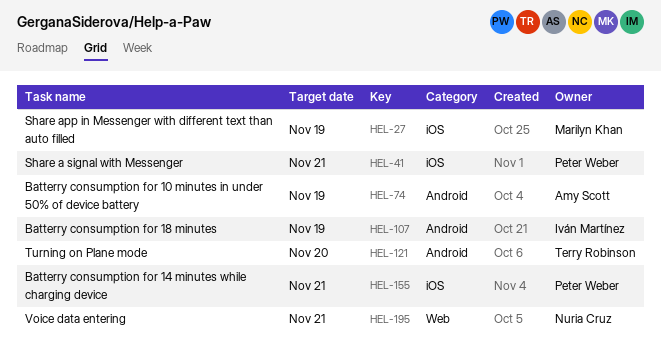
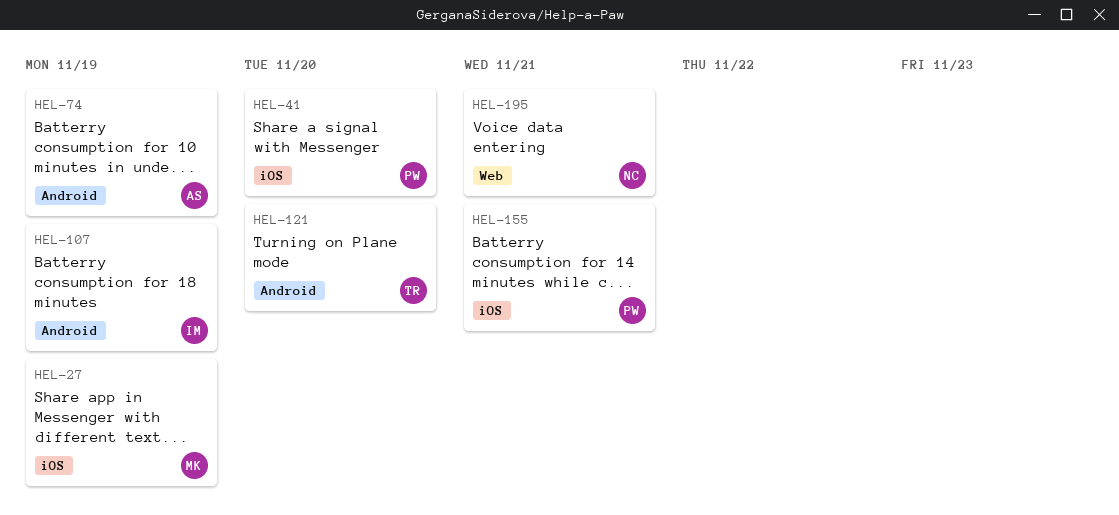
HEL-41, due: Nov 21 -> Nov 20

